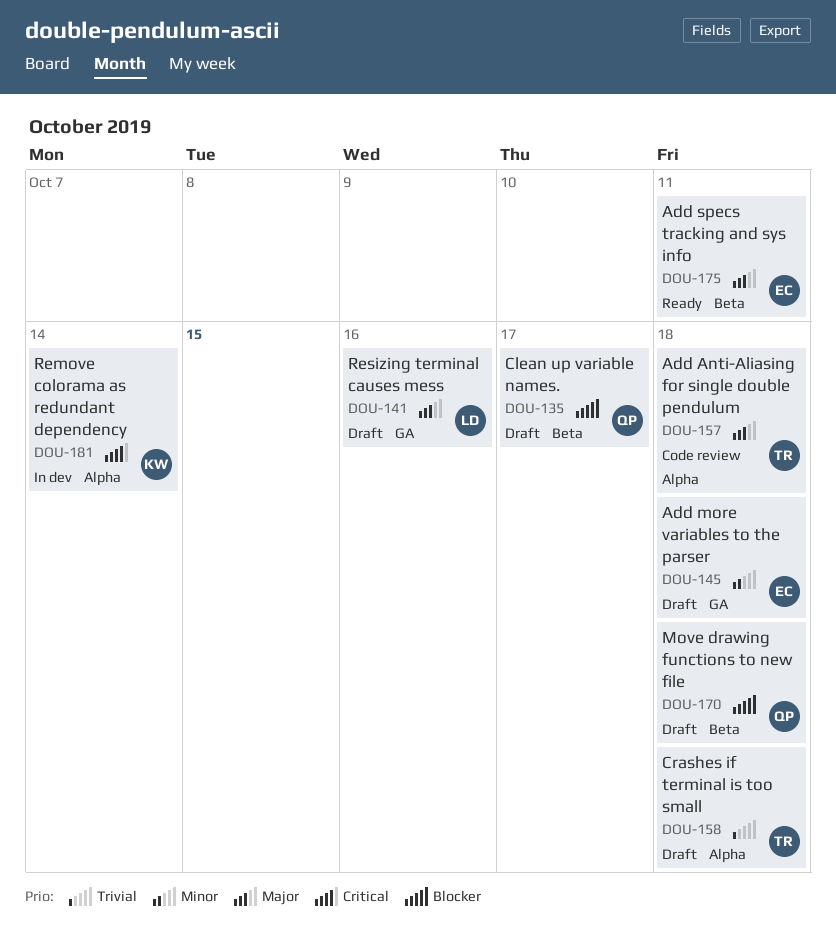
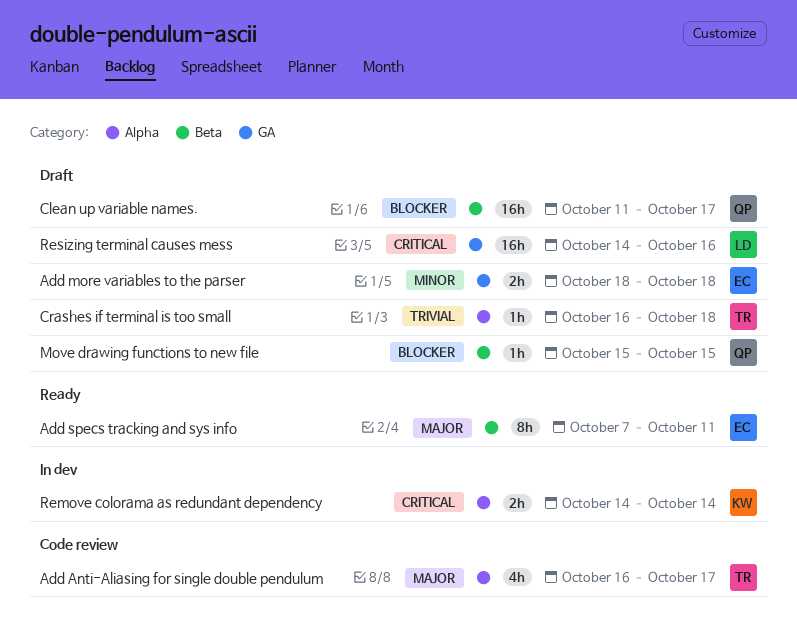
Add Anti-Aliasing for single double pendulum, due: Oct 18 -> Oct 17
Move drawing functions to new file, due: Oct 18 -> Oct 15
Resizing terminal causes mess, priority: Major -> Critical

